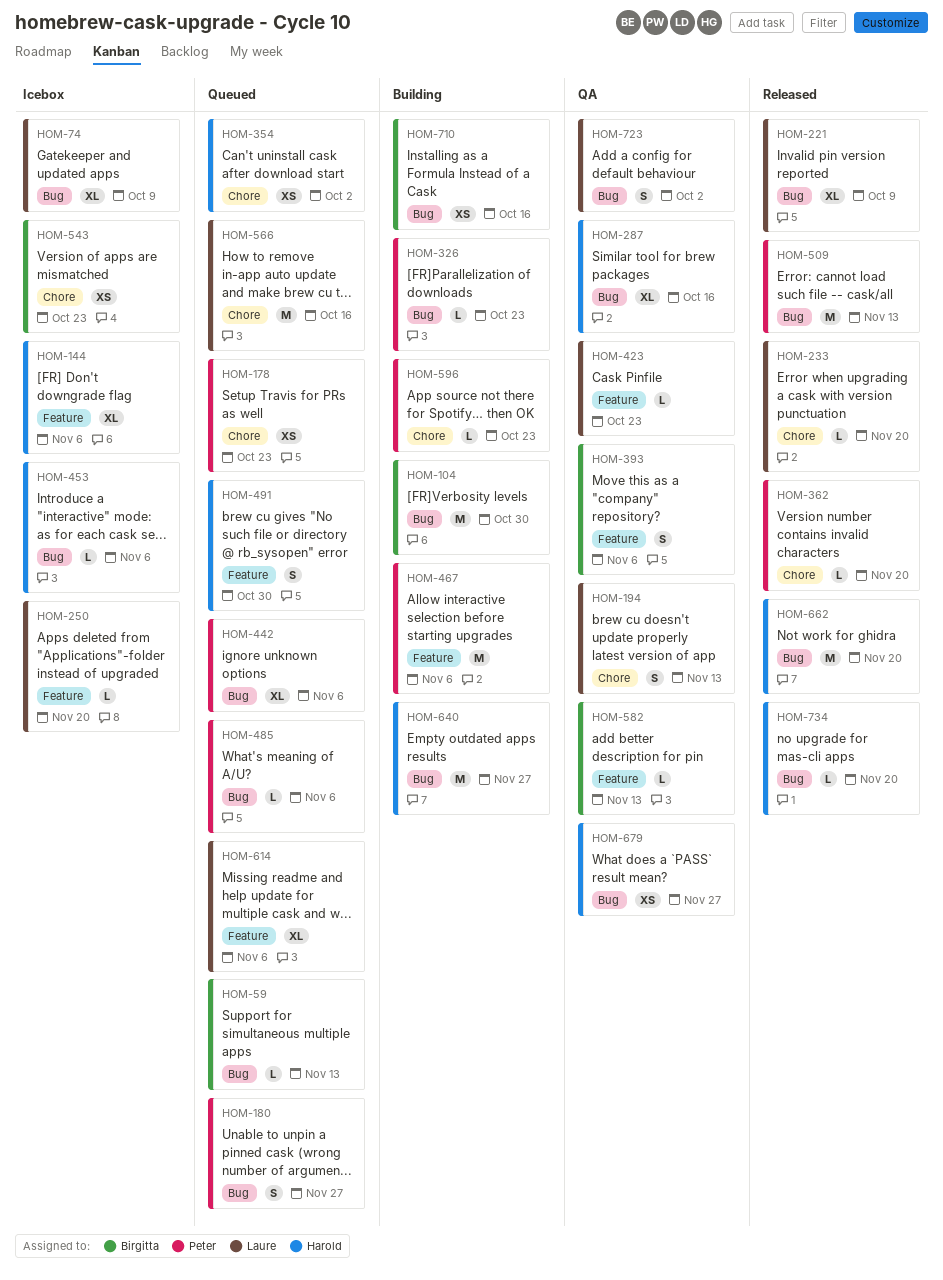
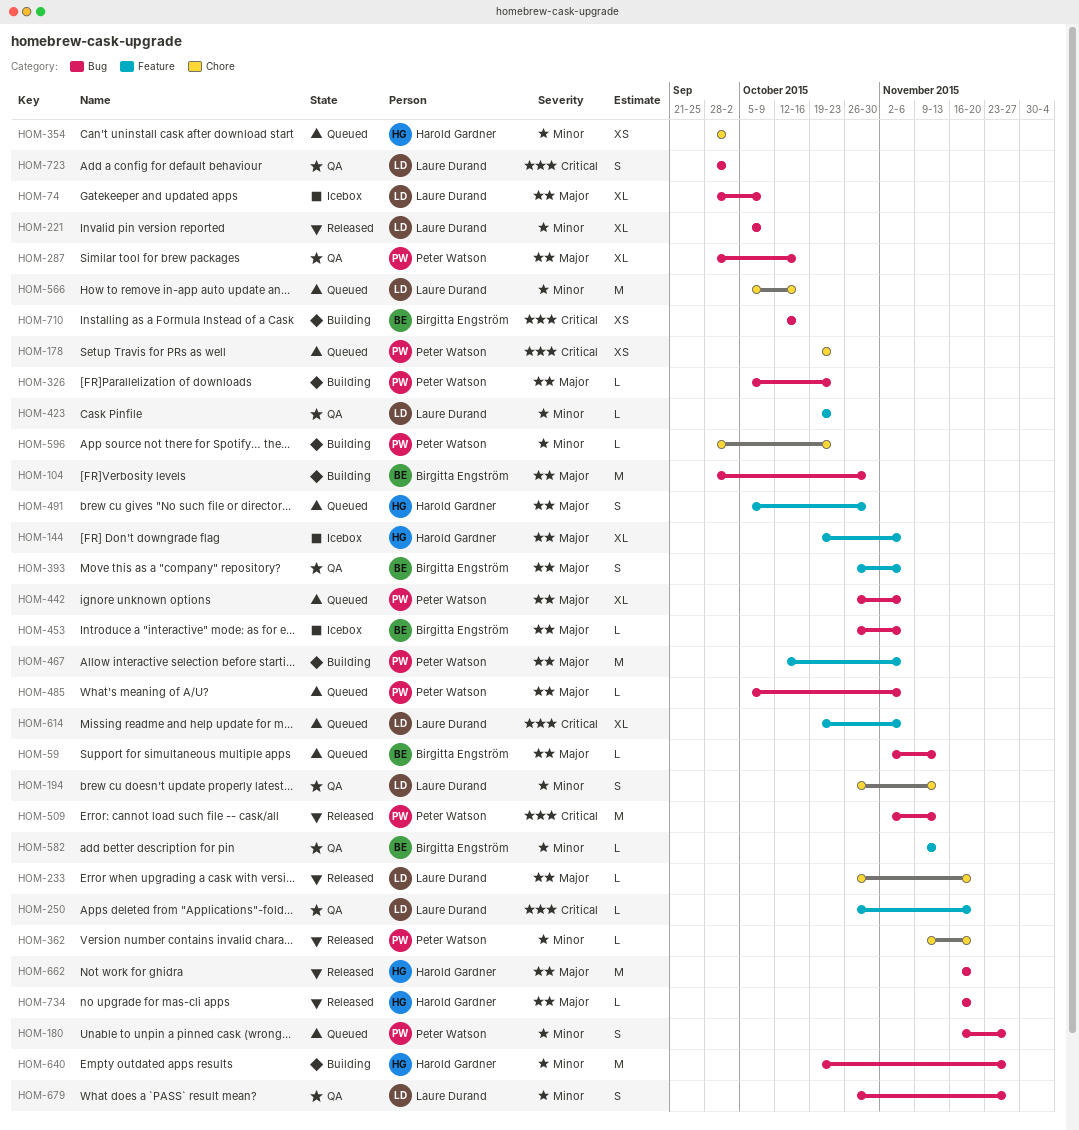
HOM-250, status: Icebox -> QA
HOM-287, owner: Harold Gardner -> Peter Watson
HOM-453, owner: Harold Gardner -> Birgitta Engström
HOM-543: present -> none
HOM-679, owner: Harold Gardner -> Laure Durand
HOM-679, estimate: XS -> S

